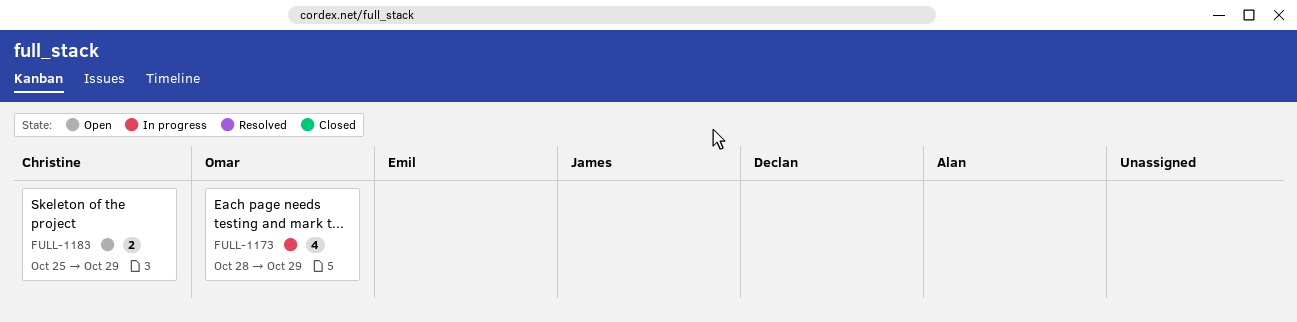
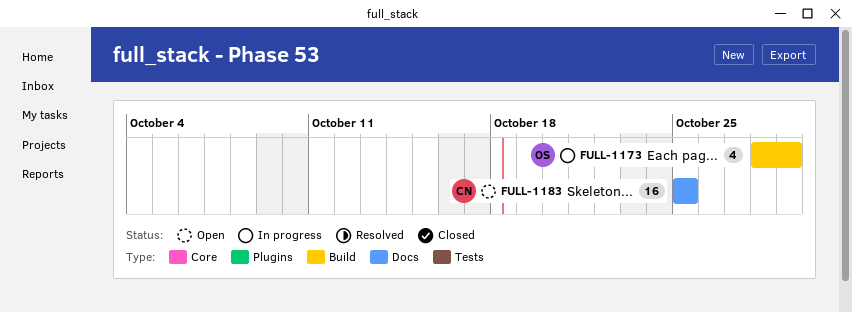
FULL-1183, estimate: 2 -> 16
FULL-1183, due: Oct 29 -> Oct 25

